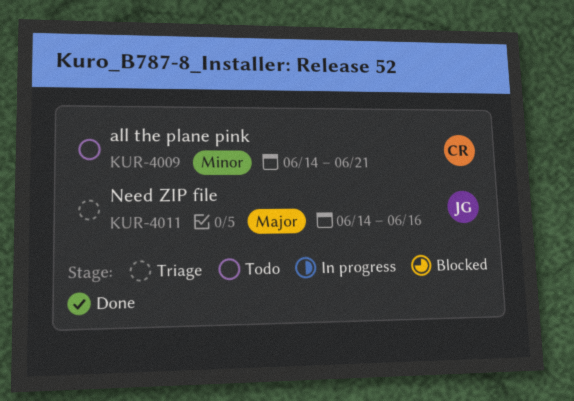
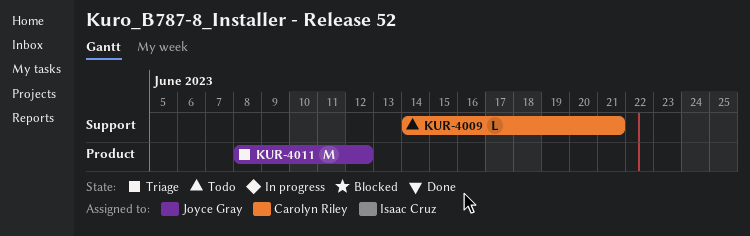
KUR-4011, start: Jun 14 -> Jun 8
KUR-4011, due: Jun 16 -> Jun 12

